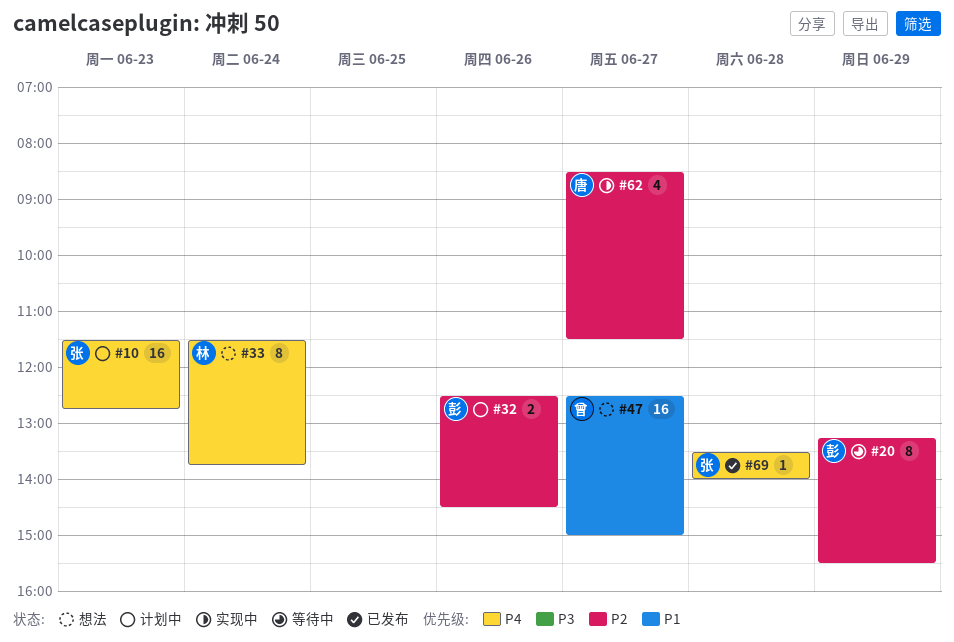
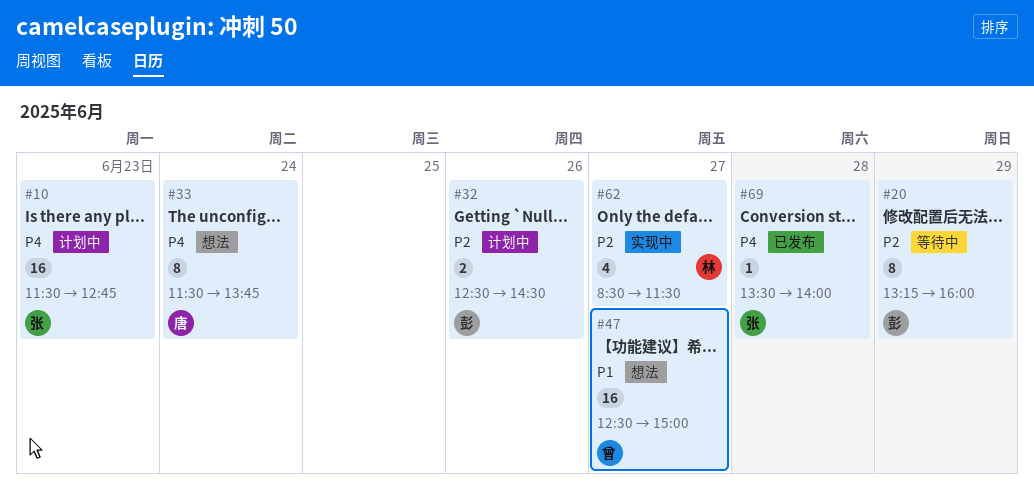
#20, ends: 15:30 -> 16:00
#33, owner: 林 -> 唐
#62, owner: 唐 -> 林

